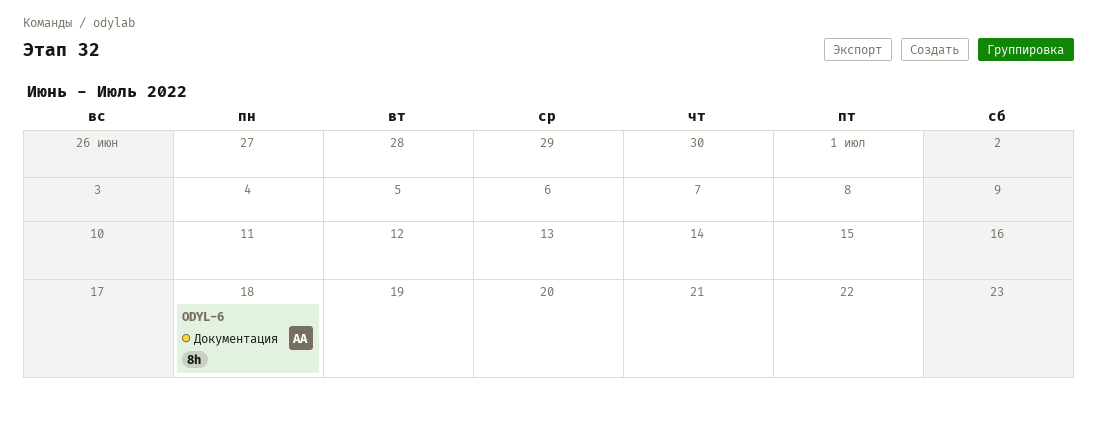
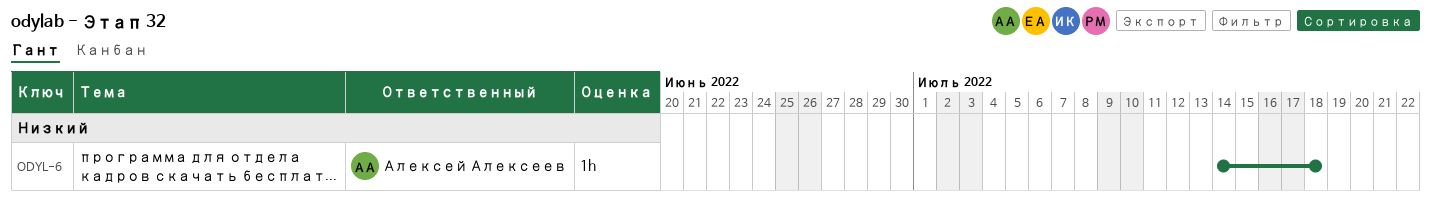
ODYL-6, estimate: 8h -> 1h

